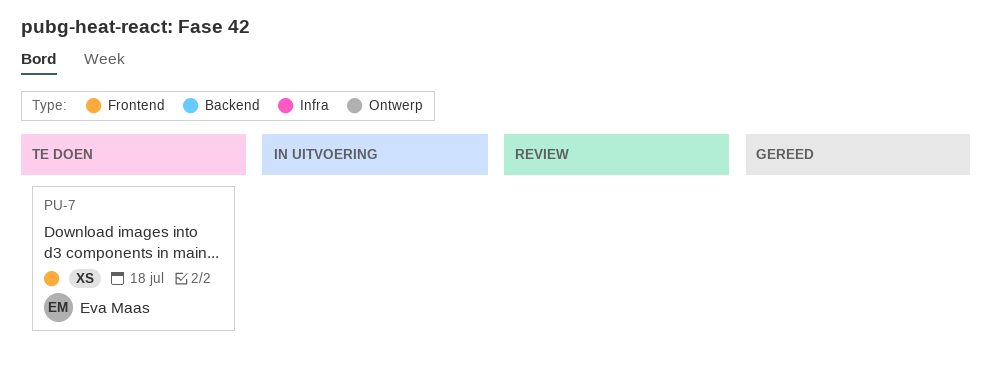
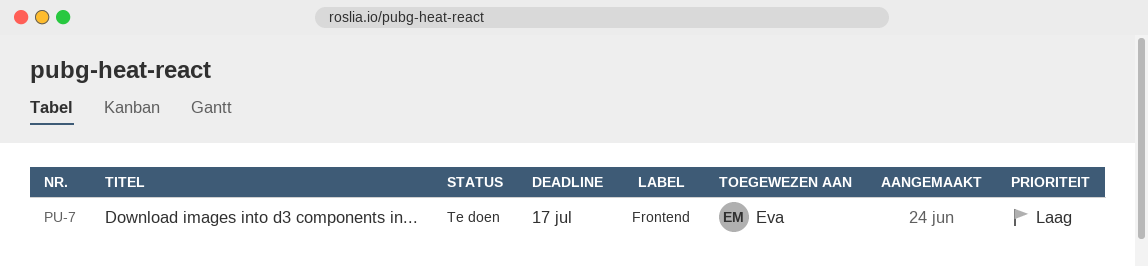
PU-7, due: Jul 18 -> Jul 17

